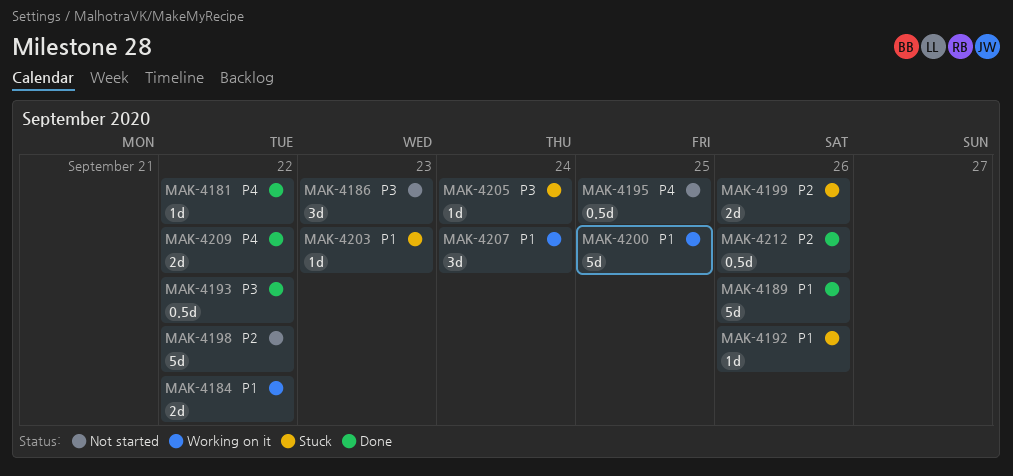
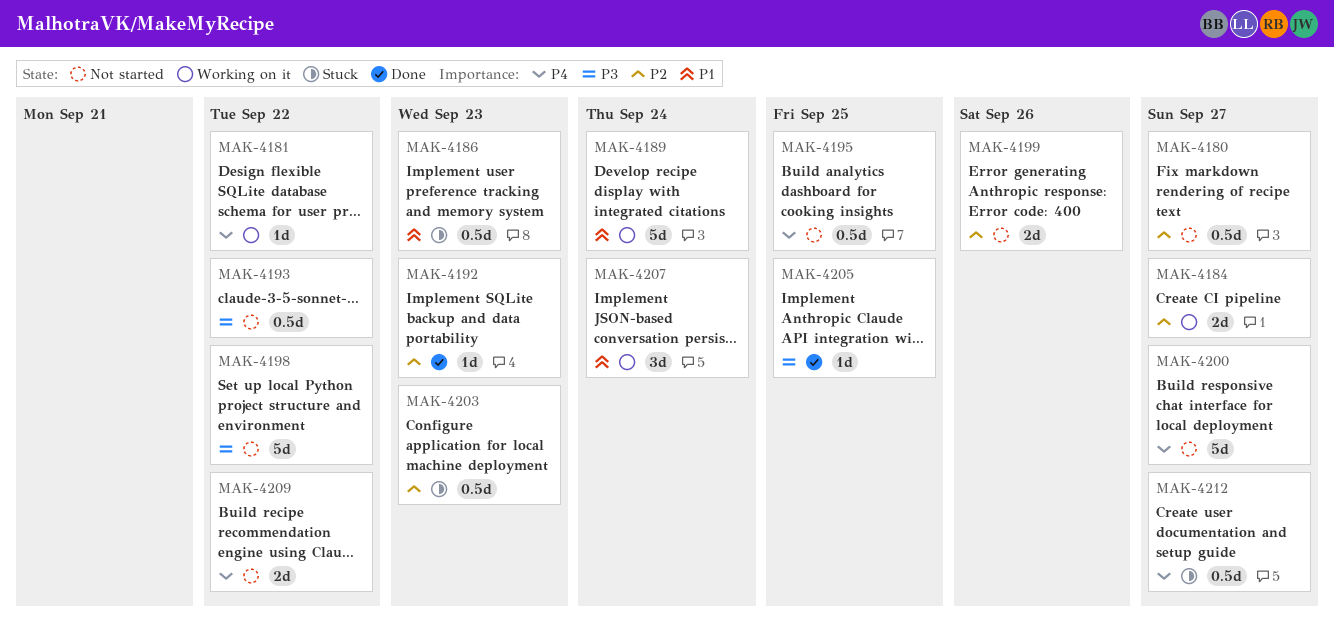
MAK-4180: none -> present
MAK-4181, status: Done -> Working on it
MAK-4184, priority: P1 -> P2
MAK-4184, due: Sep 22 -> Sep 27
MAK-4186, status: Not started -> Stuck
MAK-4186, priority: P3 -> P1
MAK-4186, estimate: 3d -> 0.5d
MAK-4189, status: Done -> Working on it
MAK-4189, due: Sep 26 -> Sep 24
MAK-4192, status: Stuck -> Done
MAK-4192, priority: P1 -> P2
MAK-4192, due: Sep 26 -> Sep 23
MAK-4193, status: Done -> Not started
MAK-4198, priority: P2 -> P3
MAK-4199, status: Stuck -> Not started
MAK-4200, status: Working on it -> Not started
MAK-4200, priority: P1 -> P4
MAK-4200, due: Sep 25 -> Sep 27
MAK-4203, priority: P1 -> P2
MAK-4203, estimate: 1d -> 0.5d
MAK-4205, status: Stuck -> Done
MAK-4205, due: Sep 24 -> Sep 25
MAK-4209, status: Done -> Not started
MAK-4212, status: Done -> Stuck
MAK-4212, priority: P2 -> P4
MAK-4212, due: Sep 26 -> Sep 27

